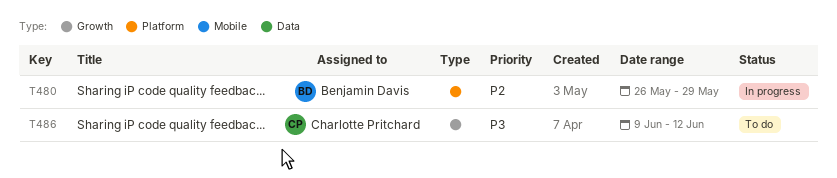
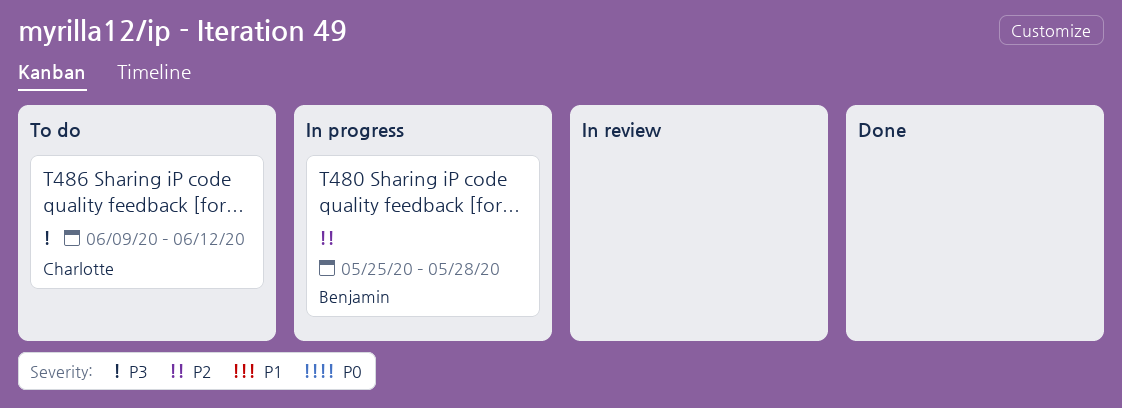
T480, start: May 26 -> May 25
T480, due: May 29 -> May 28

